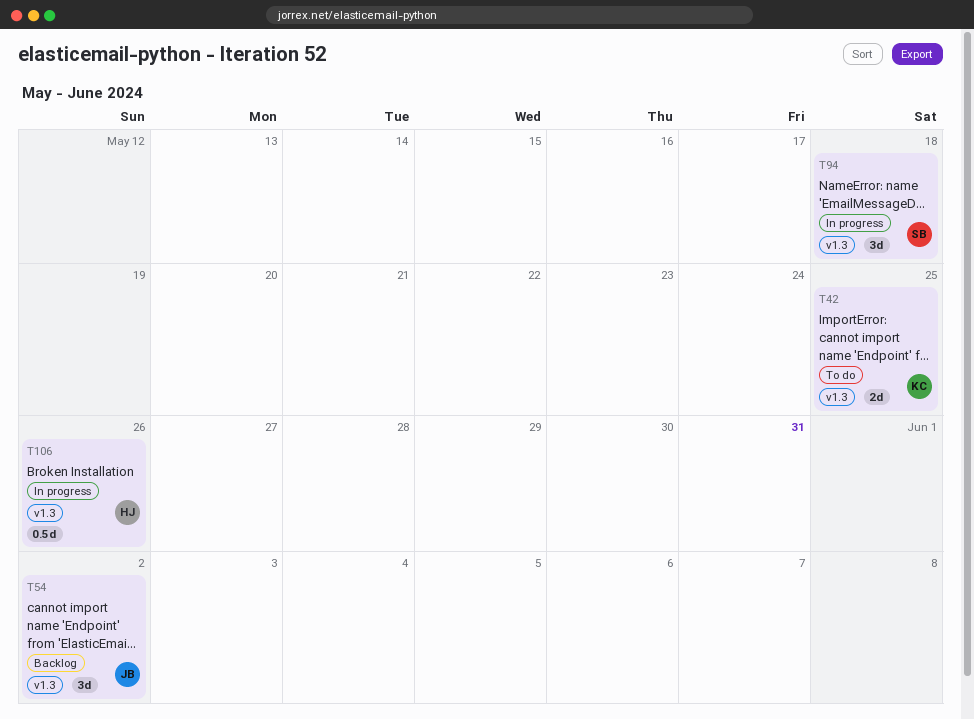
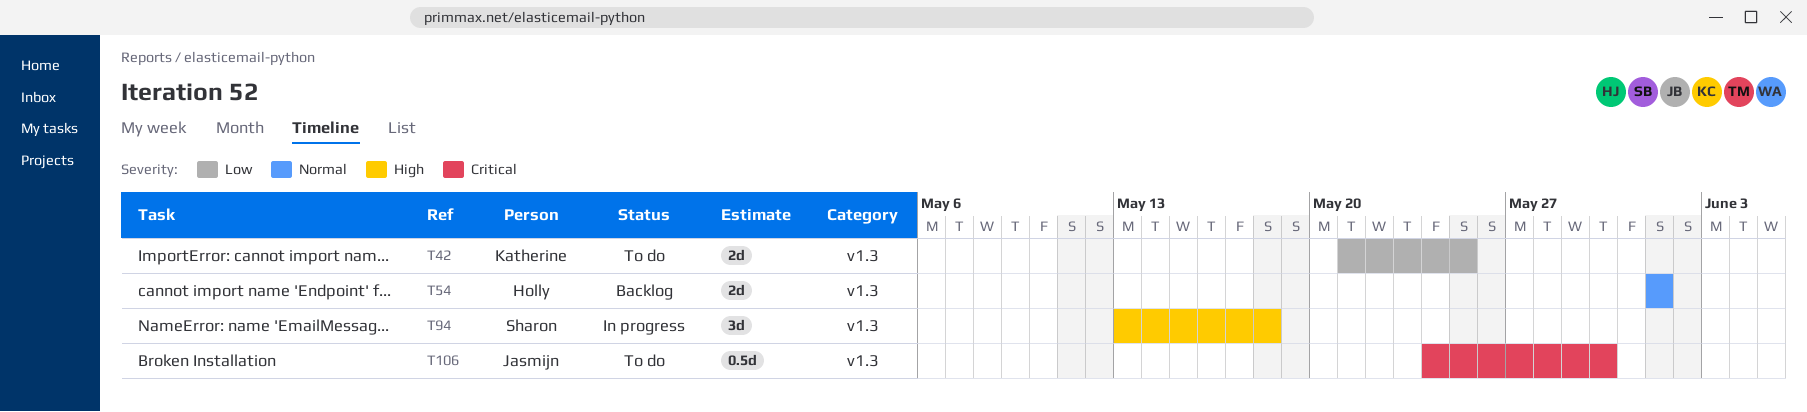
T54, owner: Jasmijn -> Holly
T54, estimate: 3d -> 2d
T54, due: Jun 2 -> Jun 1
T106, status: In progress -> To do
T106, owner: Holly -> Jasmijn
T106, due: May 26 -> May 30

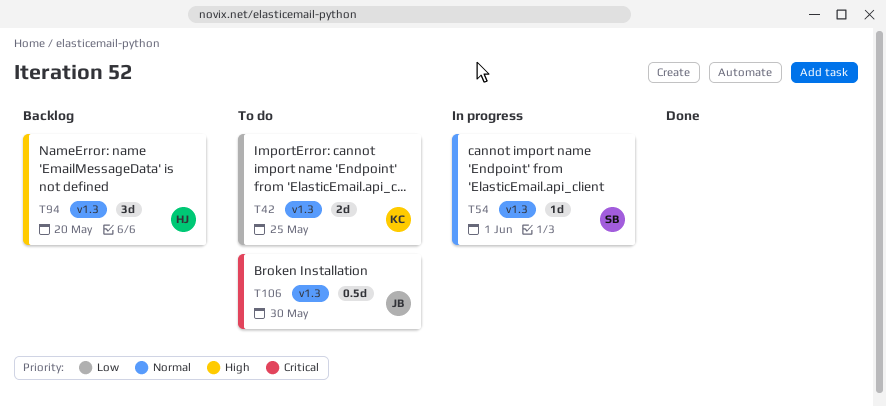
T54, status: Backlog -> In progress
T54, owner: Holly -> Sharon
T54, estimate: 2d -> 1d
T94, status: In progress -> Backlog
T94, owner: Sharon -> Holly
T94, due: May 18 -> May 20

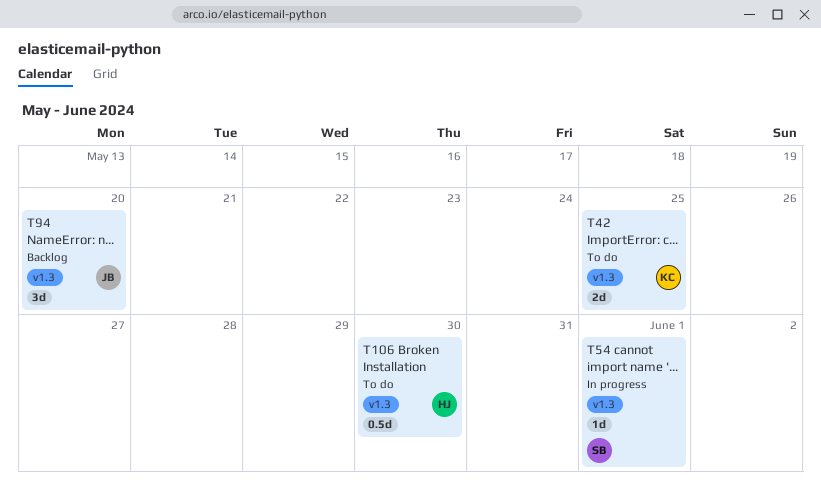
T94, owner: HJ -> JB
T106, owner: JB -> HJ

